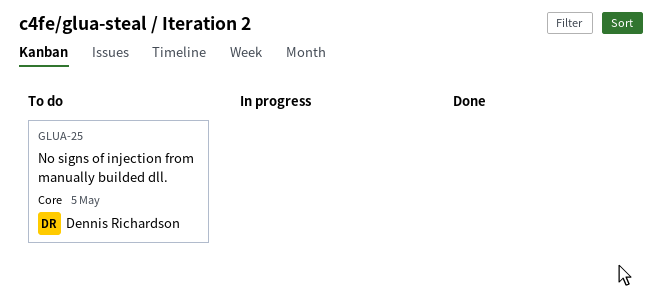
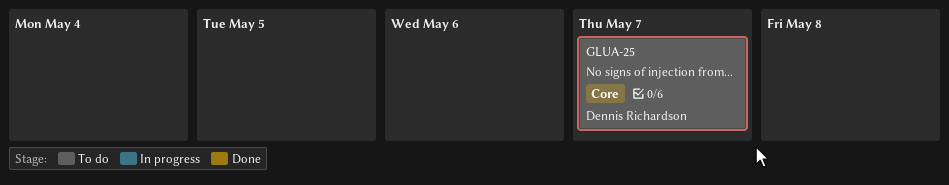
GLUA-25, due: May 5 -> May 7

